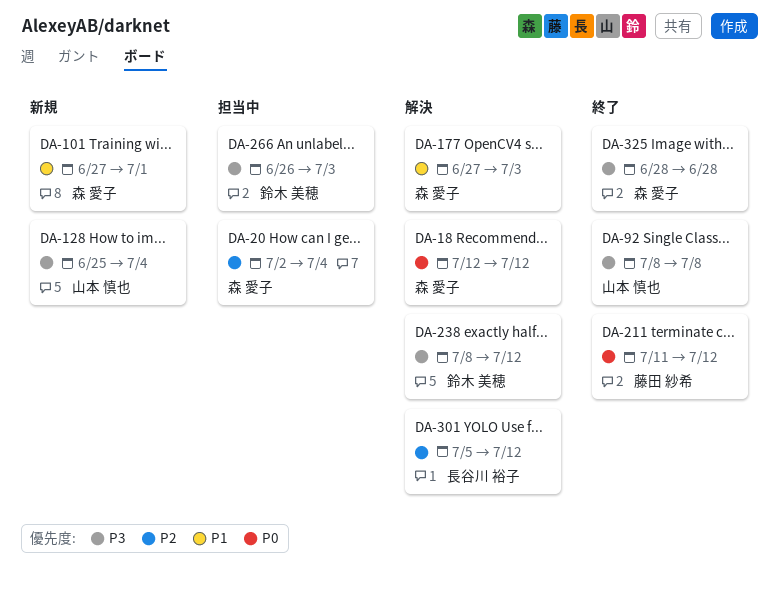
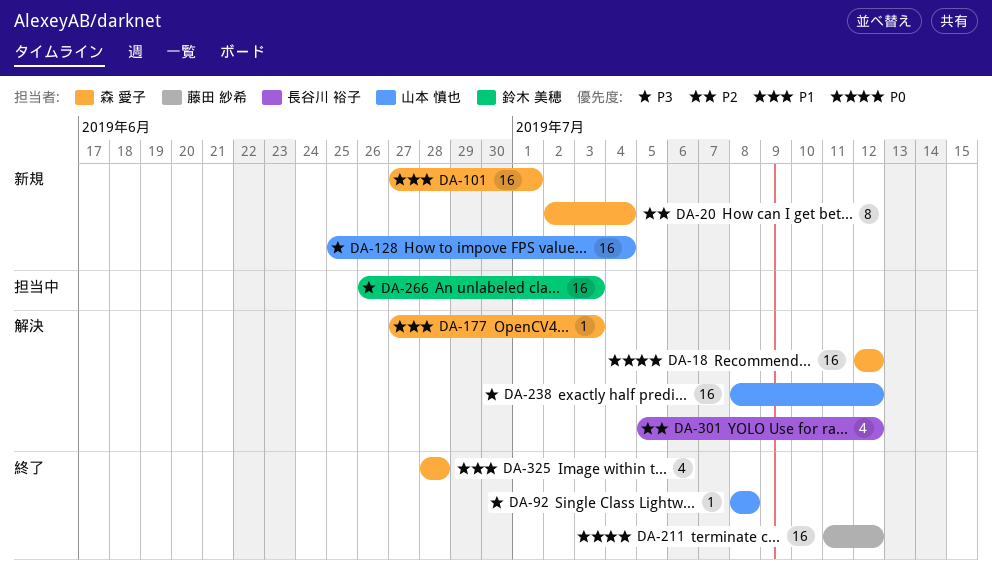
DA-20, status: 担当中 -> 新規
DA-238, owner: 鈴木 美穂 -> 山本 慎也
DA-325, priority: P3 -> P1

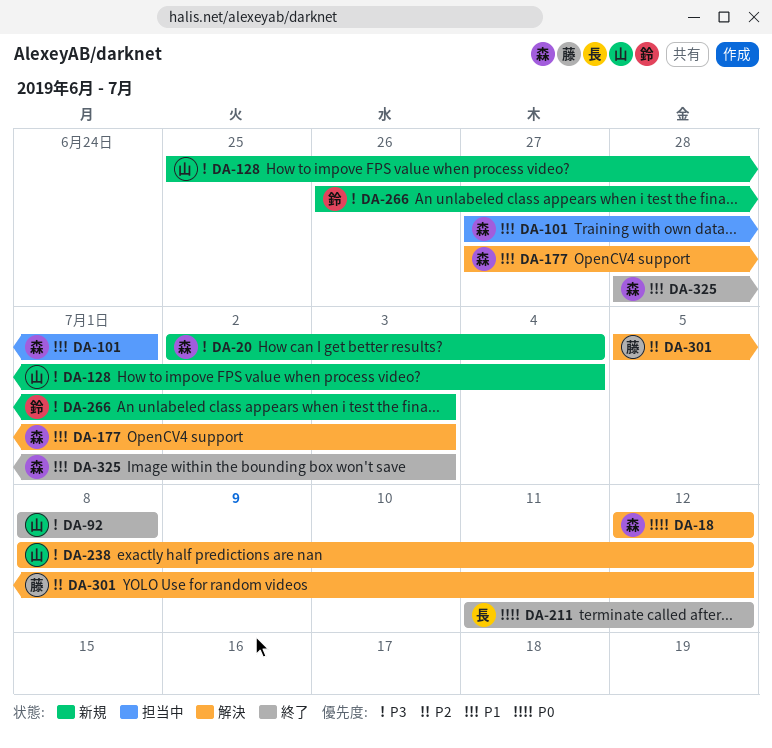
DA-20, priority: P2 -> P3
DA-101, status: 新規 -> 担当中
DA-211, owner: 藤田 紗希 -> 長谷川 裕子
DA-266, status: 担当中 -> 新規
DA-301, owner: 長谷川 裕子 -> 藤田 紗希
DA-325, due: Jun 28 -> Jul 3

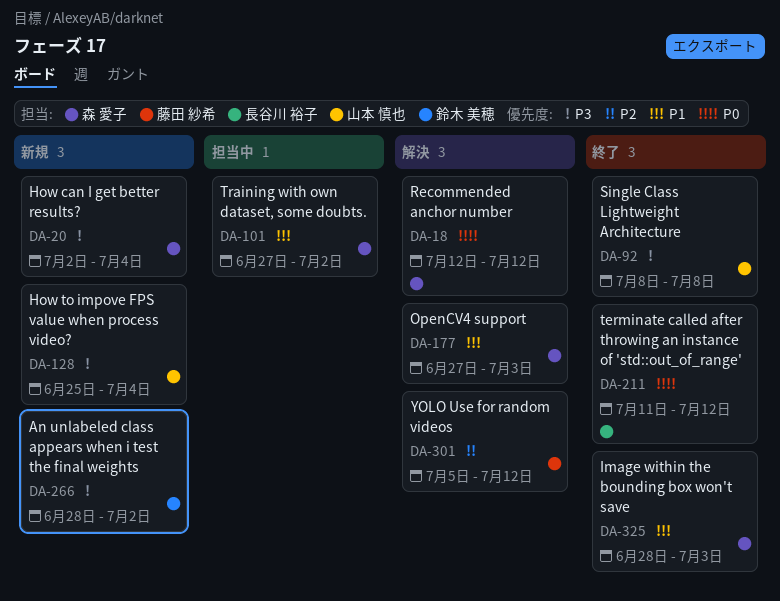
DA-101, due: Jul 1 -> Jul 2
DA-238: present -> none
DA-266, start: Jun 26 -> Jun 28
DA-266, due: Jul 3 -> Jul 2

